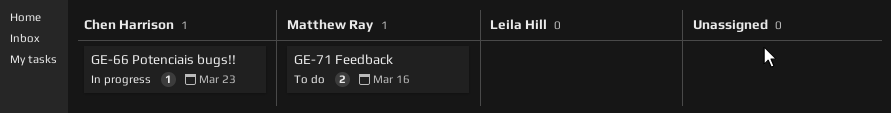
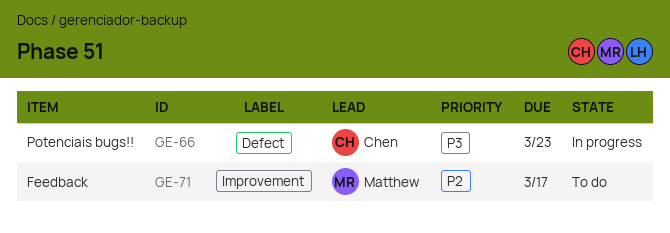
GE-71, due: Mar 16 -> Mar 17

